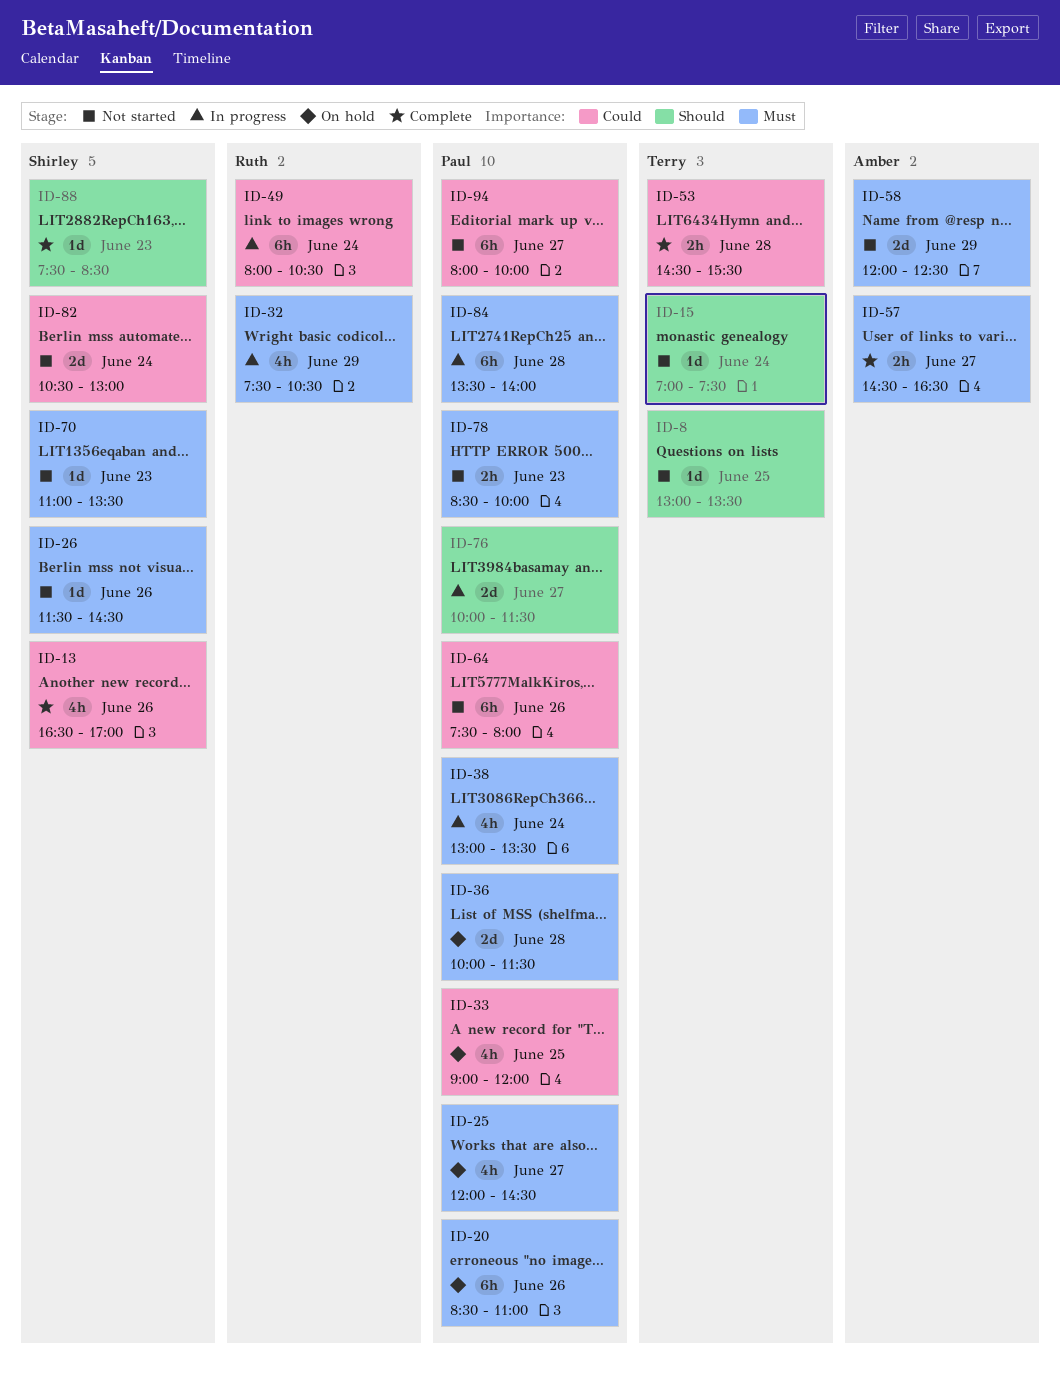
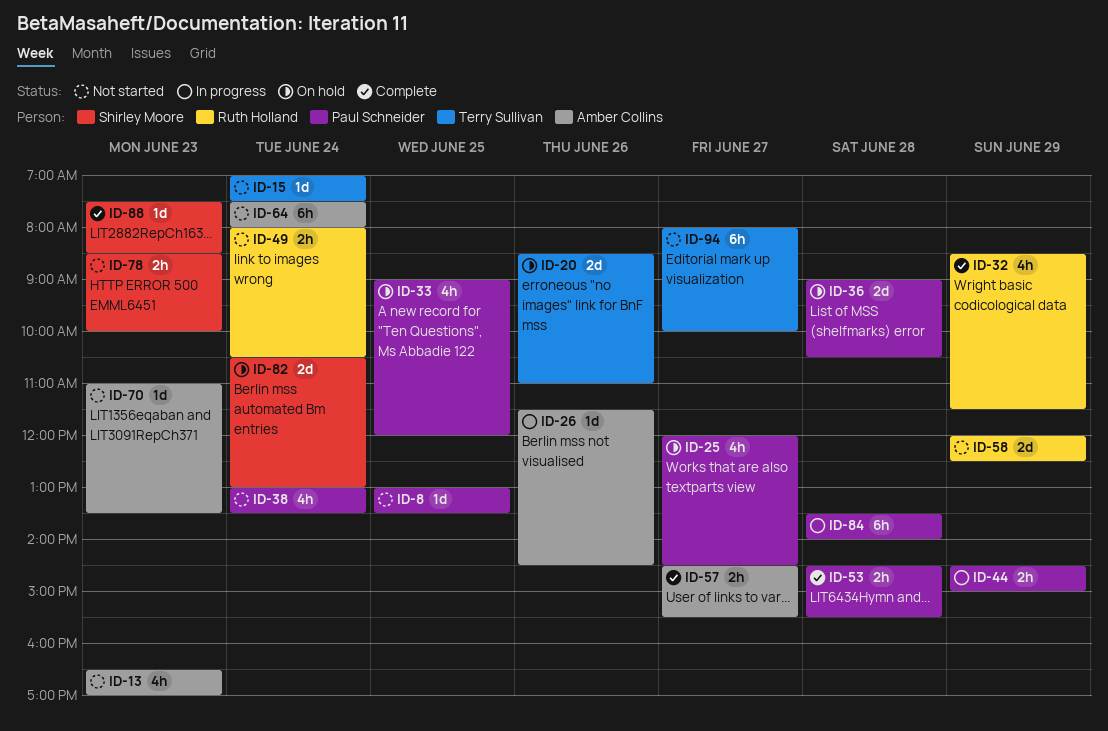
ID-8, owner: Terry Sullivan -> Paul Schneider
ID-13, status: Complete -> Not started
ID-13, owner: Shirley Moore -> Amber Collins
ID-13, day: Jun 26 -> Jun 23
ID-20, owner: Paul Schneider -> Terry Sullivan
ID-20, estimate: 6h -> 2d
ID-26, status: Not started -> In progress
ID-26, owner: Shirley Moore -> Amber Collins
ID-32, status: In progress -> Complete
ID-32, begins: 07:30 -> 08:30
ID-32, ends: 10:30 -> 11:30
ID-36, begins: 10:00 -> 09:00
ID-36, ends: 11:30 -> 10:30
ID-38, status: In progress -> Not started
ID-44: none -> present
ID-49, status: In progress -> Not started
ID-49, estimate: 6h -> 2h
ID-53, owner: Terry Sullivan -> Paul Schneider
ID-57, ends: 16:30 -> 15:30
ID-58, owner: Amber Collins -> Ruth Holland
ID-64, owner: Paul Schneider -> Amber Collins
ID-64, day: Jun 26 -> Jun 24
ID-70, owner: Shirley Moore -> Amber Collins
ID-76: present -> none
ID-78, owner: Paul Schneider -> Shirley Moore
ID-82, status: Not started -> On hold
ID-94, owner: Paul Schneider -> Terry Sullivan

